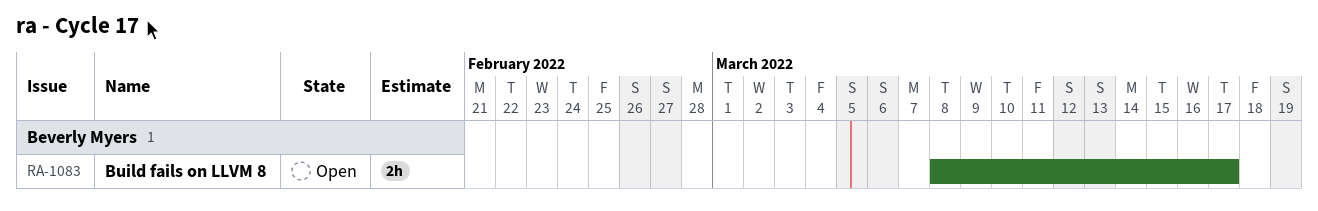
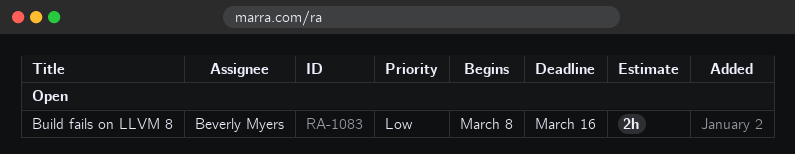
RA-1083, due: Mar 17 -> Mar 16

